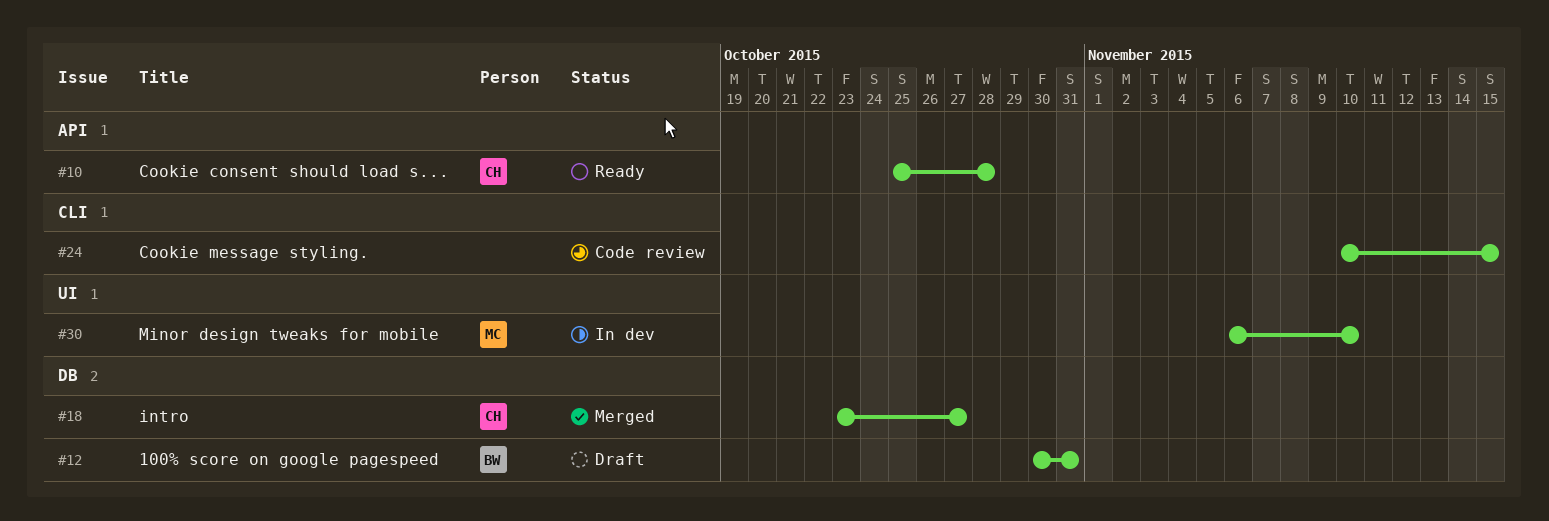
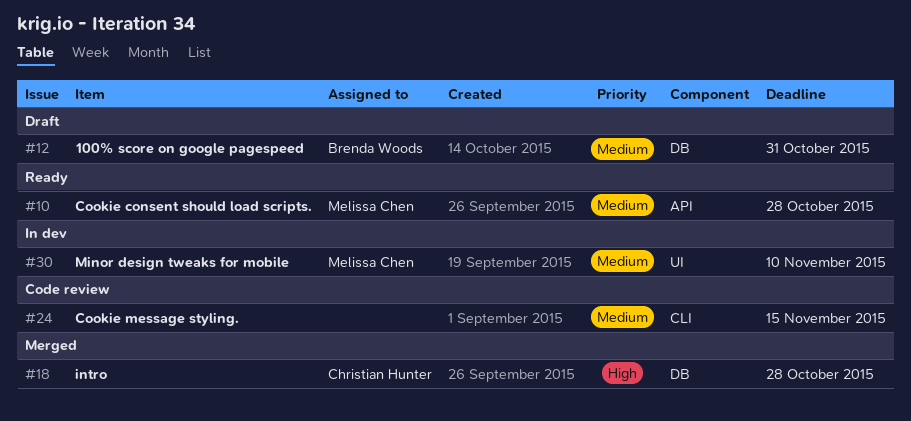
#10, owner: Christian Hunter -> Melissa Chen
#18, due: Oct 27 -> Oct 28

